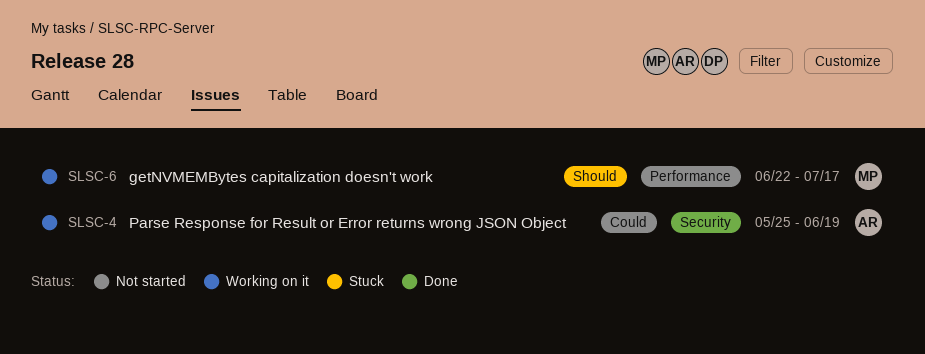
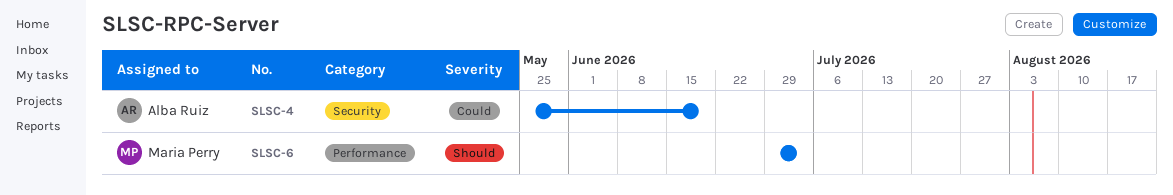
SLSC-6, start: Jun 22 -> Jun 29
SLSC-6, due: Jul 17 -> Jul 3

